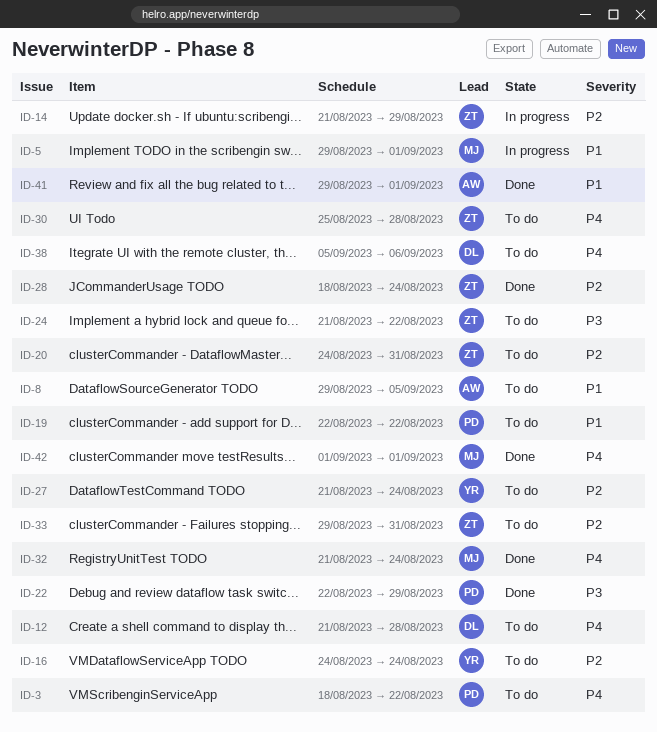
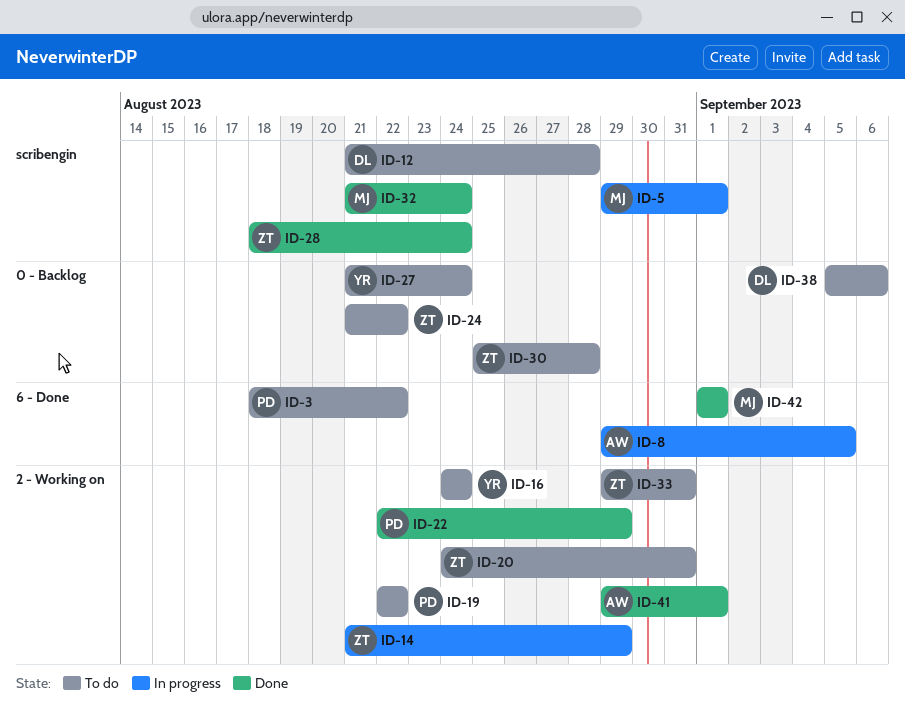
ID-8, status: To do -> In progress

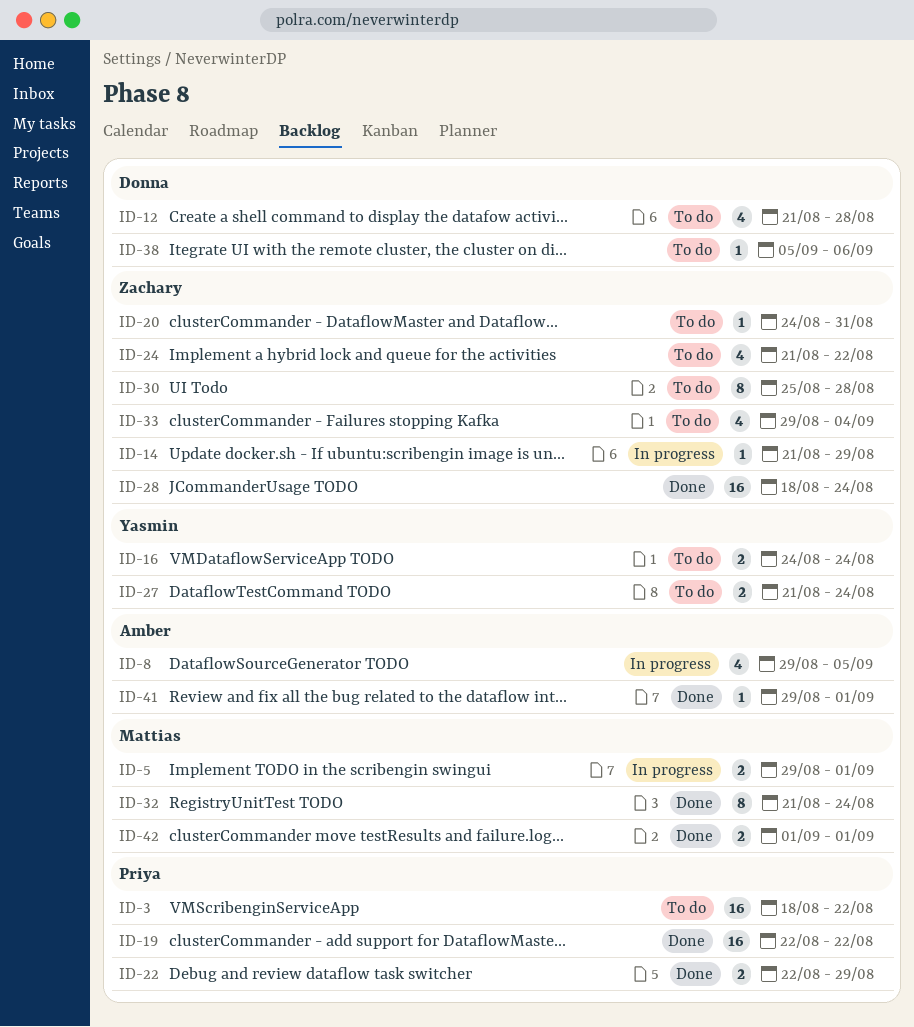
ID-19, status: To do -> Done
ID-33, due: Aug 31 -> Sep 4

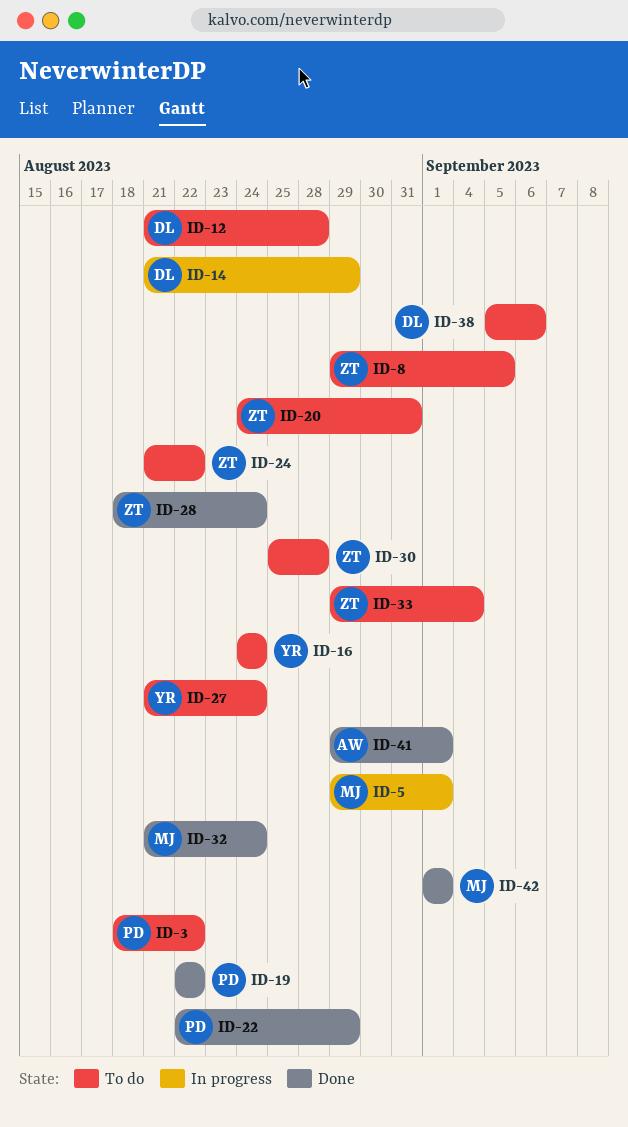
ID-8, status: In progress -> To do
ID-8, owner: Amber -> Zachary
ID-14, owner: Zachary -> Donna

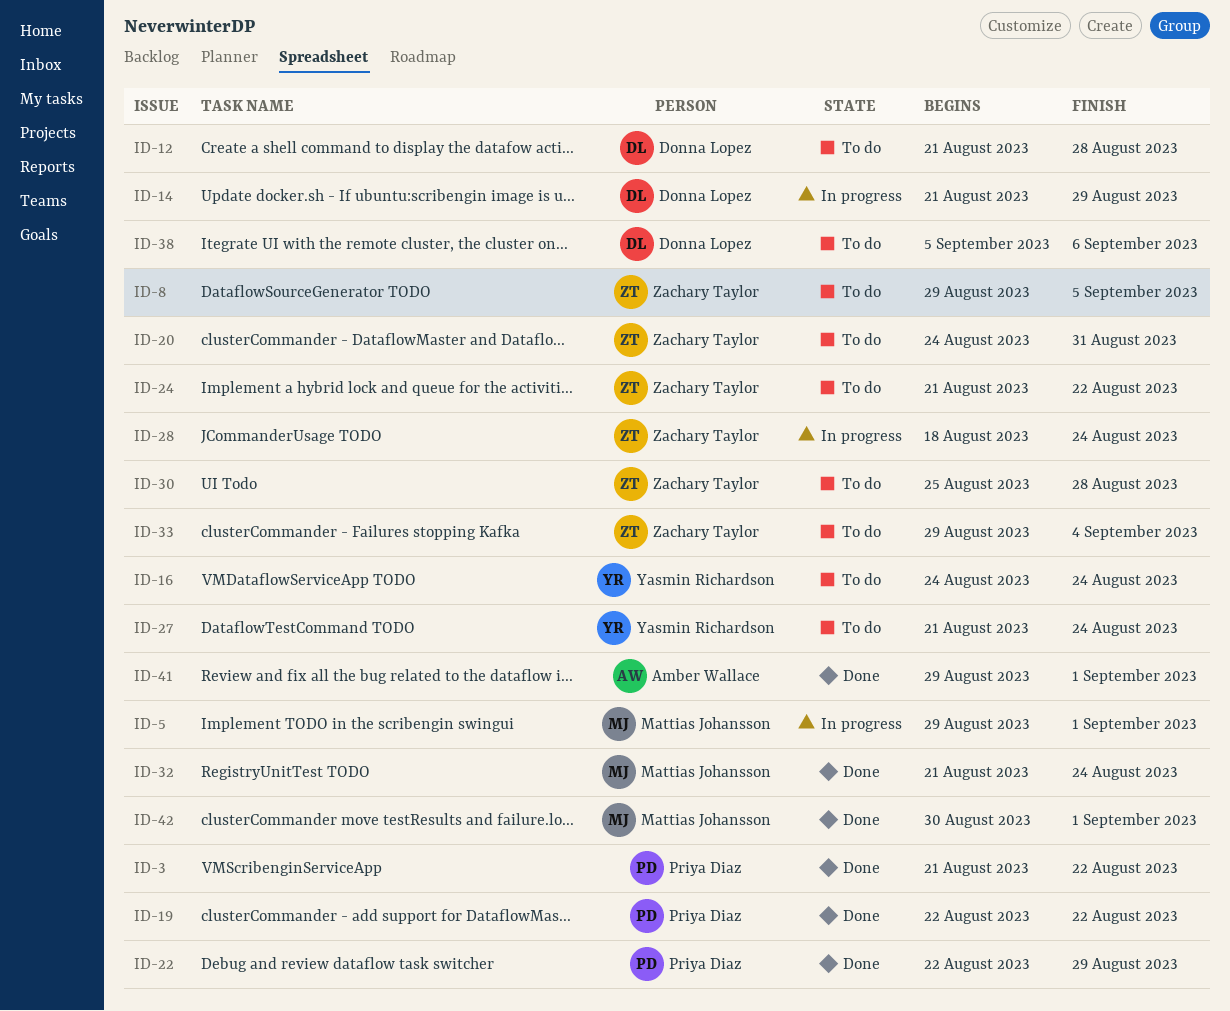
ID-3, status: To do -> Done
ID-3, start: Aug 18 -> Aug 21
ID-28, status: Done -> In progress
ID-42, start: Sep 1 -> Aug 30

